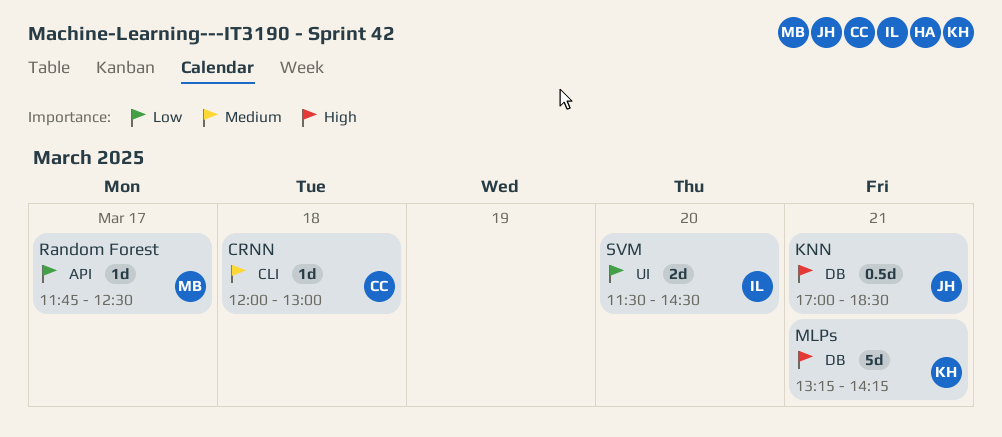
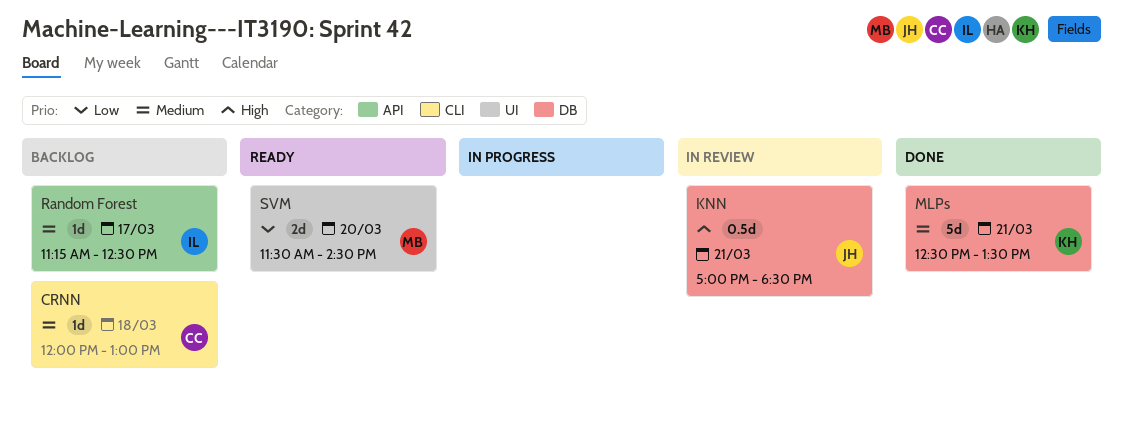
MLPs, priority: High -> Medium
MLPs, begins: 13:15 -> 12:30
MLPs, ends: 14:15 -> 13:30
Random Forest, owner: MB -> IL
Random Forest, priority: Low -> Medium
Random Forest, begins: 11:45 -> 11:15
SVM, owner: IL -> MB

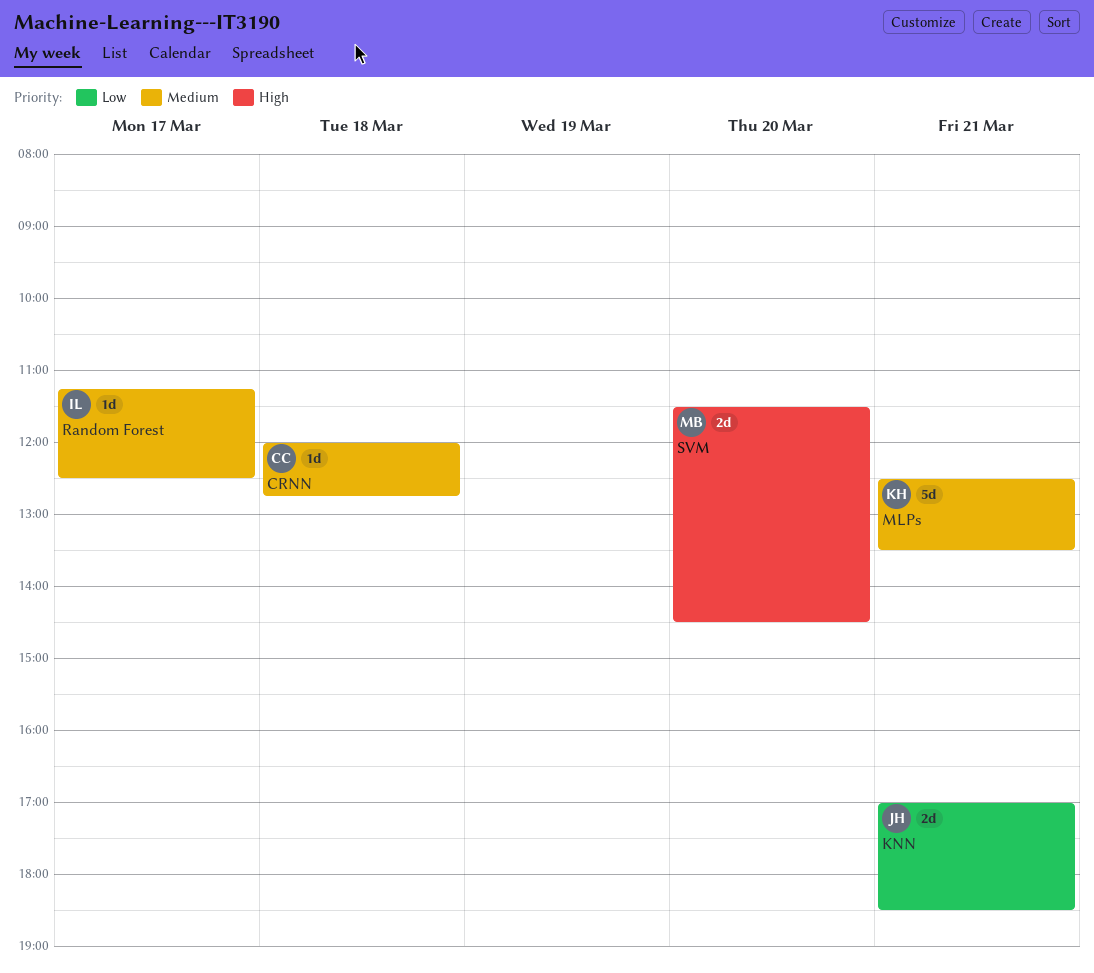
CRNN, ends: 13:00 -> 12:45
KNN, priority: High -> Low
KNN, estimate: 0.5d -> 2d
SVM, priority: Low -> High

